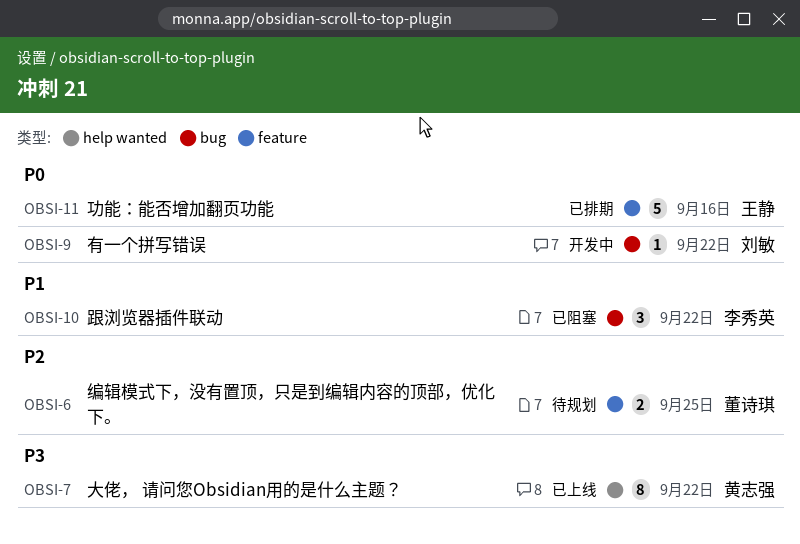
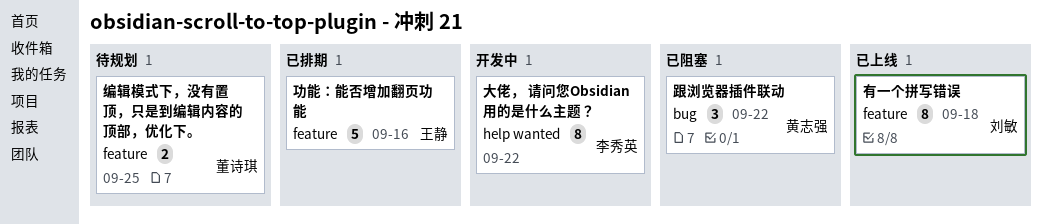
大佬， 请问您Obsidian用的是什么主题？, status: 已上线 -> 开发中
大佬， 请问您Obsidian用的是什么主题？, owner: 黄志强 -> 李秀英
有一个拼写错误, status: 开发中 -> 已上线
有一个拼写错误, label: bug -> feature
有一个拼写错误, estimate: 1 -> 8
有一个拼写错误, due: Sep 22 -> Sep 18
跟浏览器插件联动, owner: 李秀英 -> 黄志强

